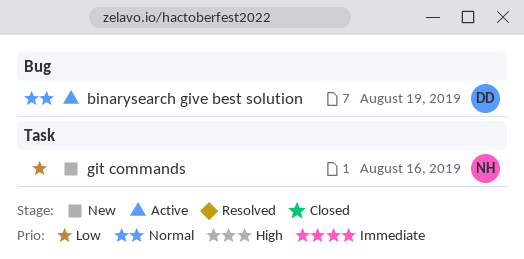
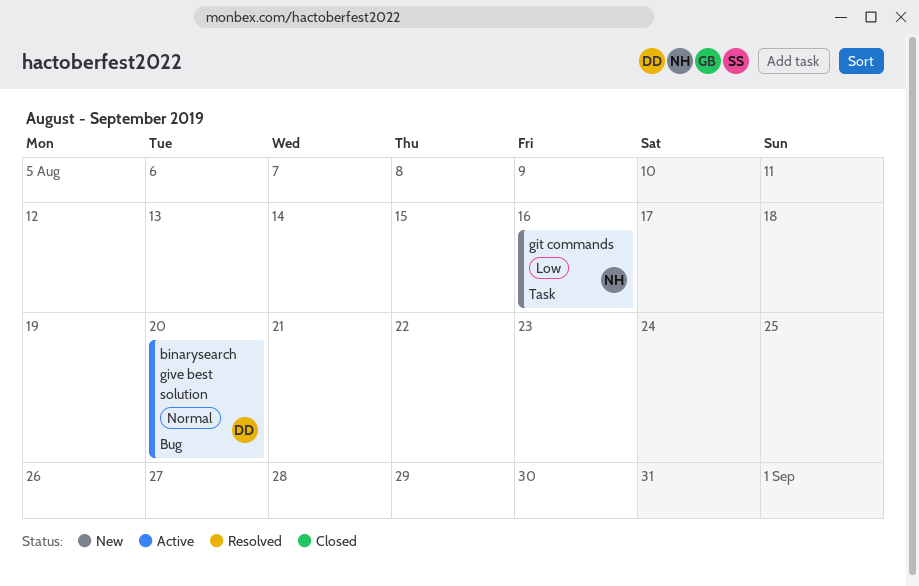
binarysearch give best solution, due: Aug 19 -> Aug 20

